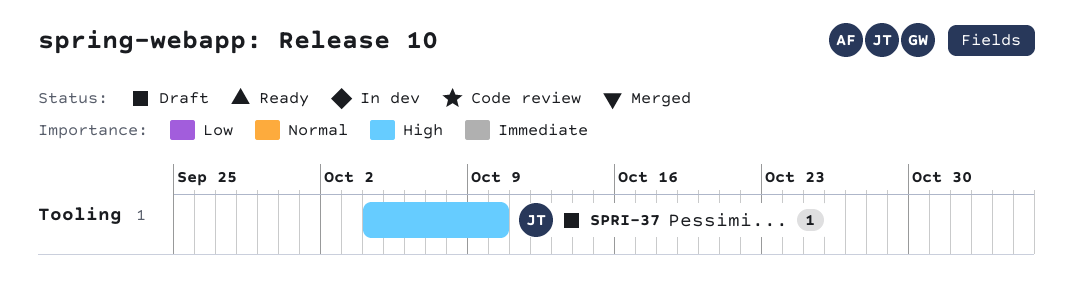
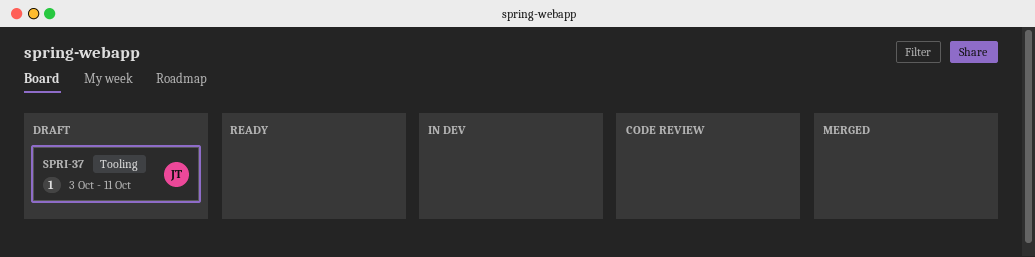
SPRI-37, start: Oct 4 -> Oct 3
SPRI-37, due: Oct 10 -> Oct 11

